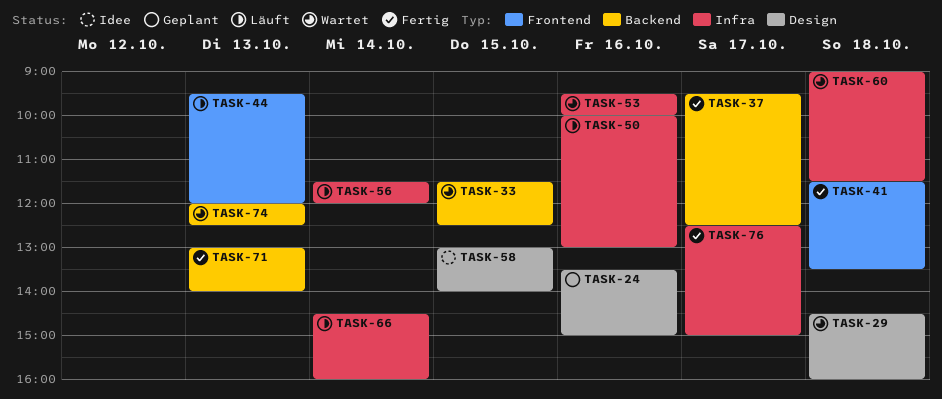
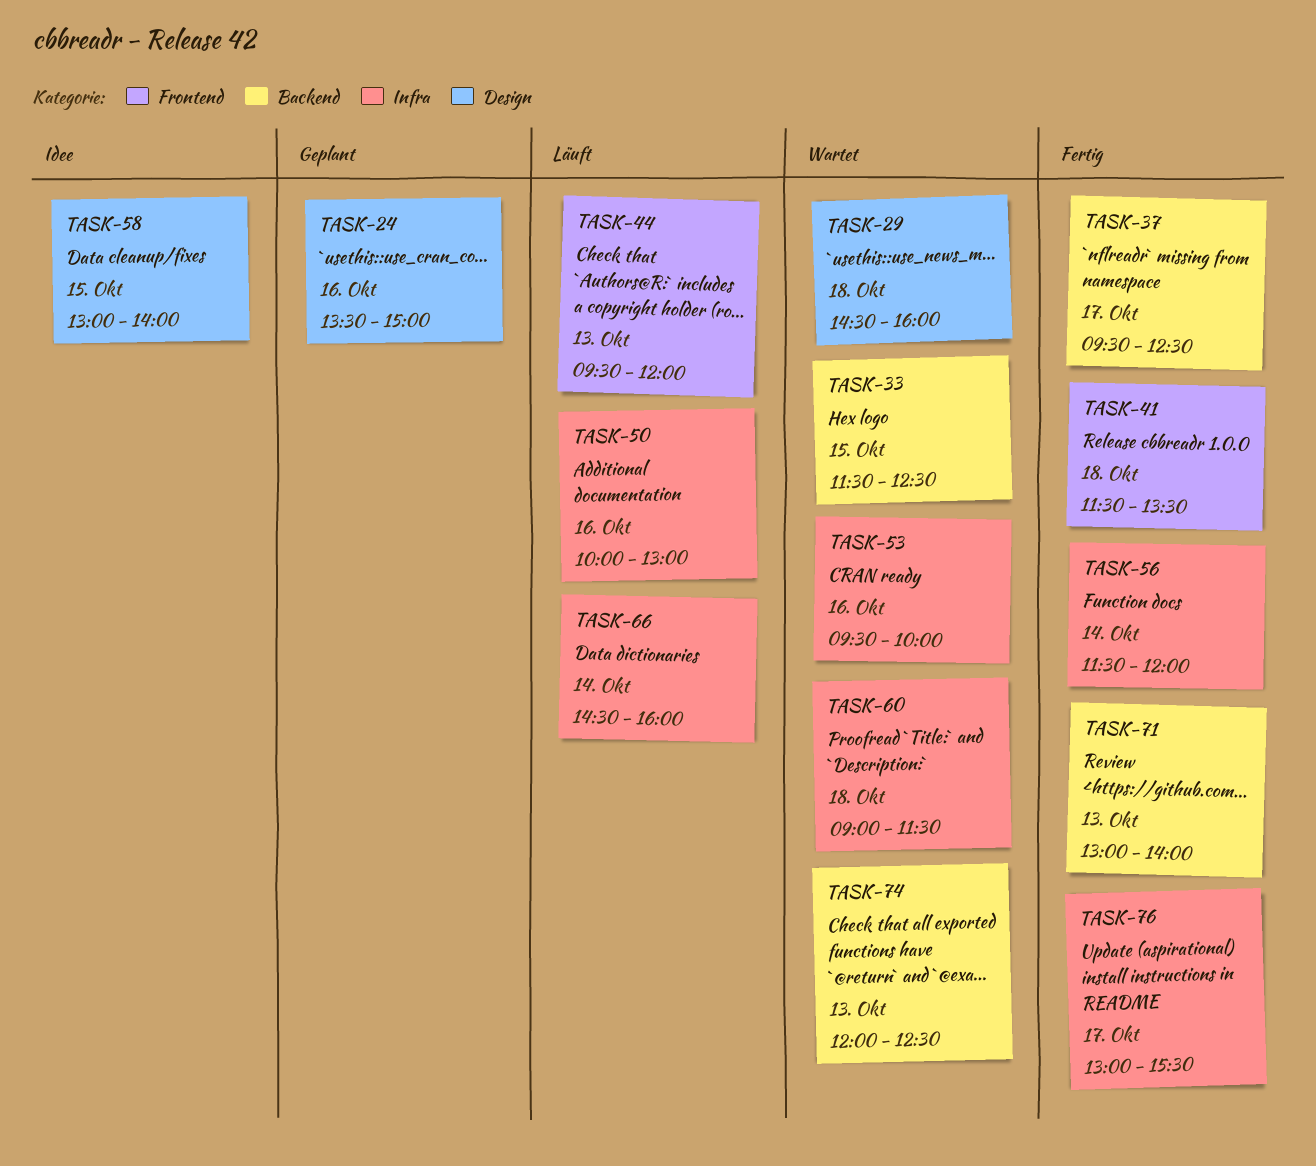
TASK-56, status: Läuft -> Fertig
TASK-76, begins: 12:30 -> 13:00
TASK-76, ends: 15:00 -> 15:30

